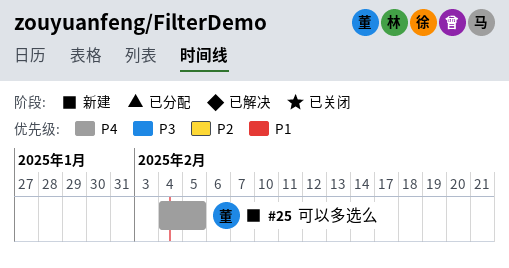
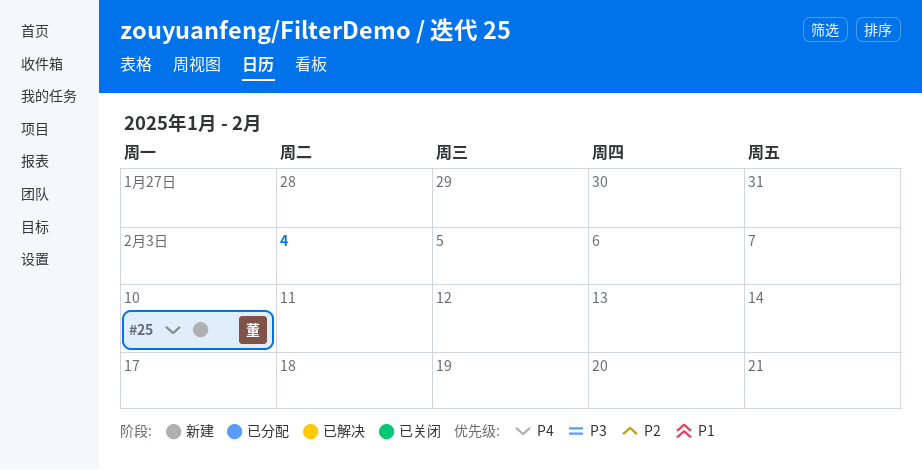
#25, due: Feb 5 -> Feb 10

